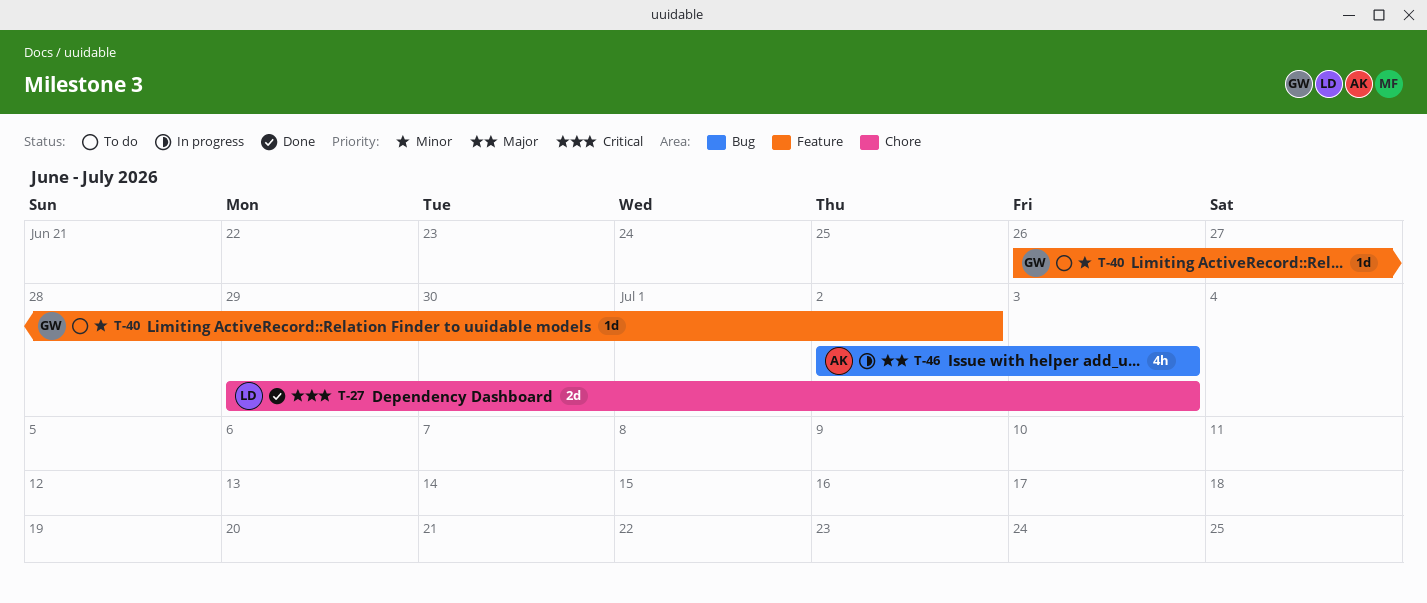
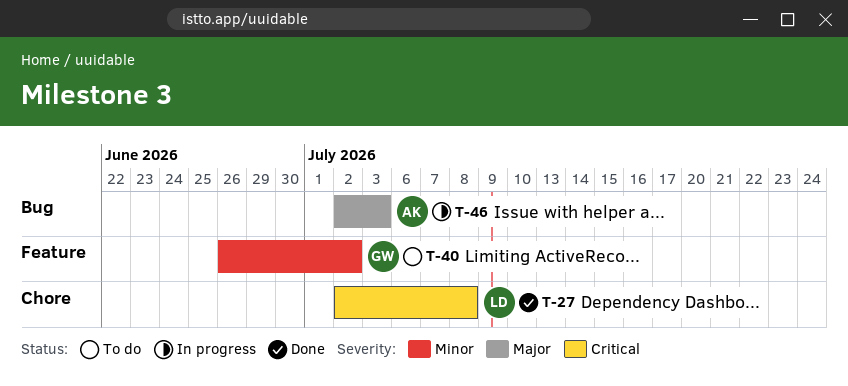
T-27, start: Jun 29 -> Jul 2
T-27, due: Jul 3 -> Jul 8

